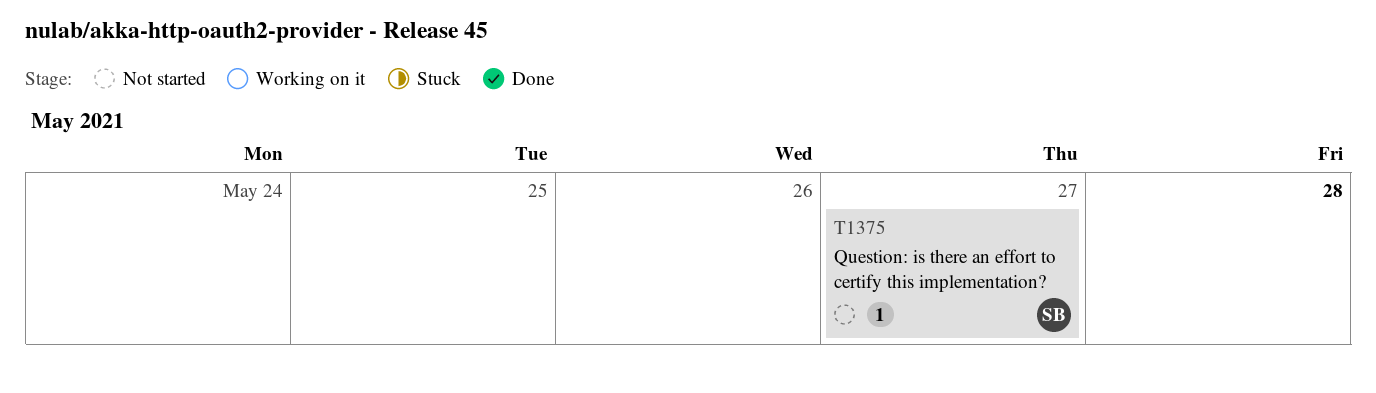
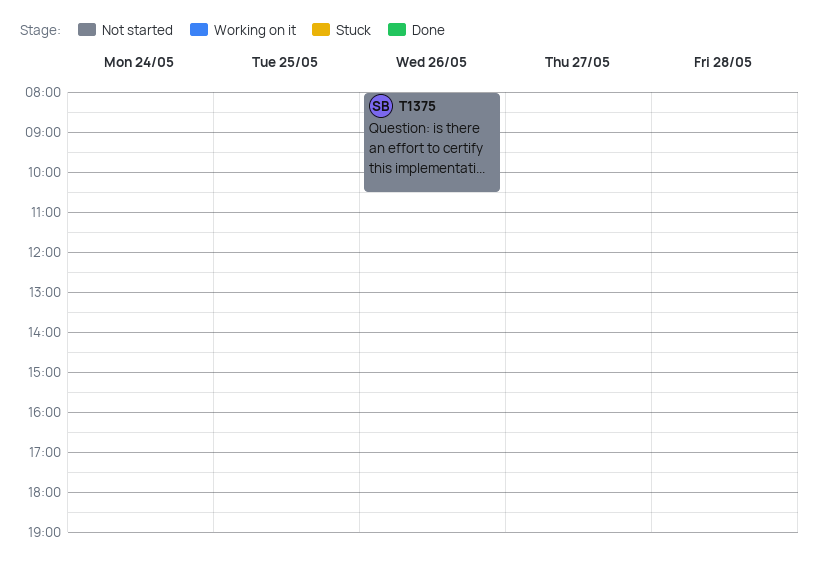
T1375, day: May 27 -> May 26

